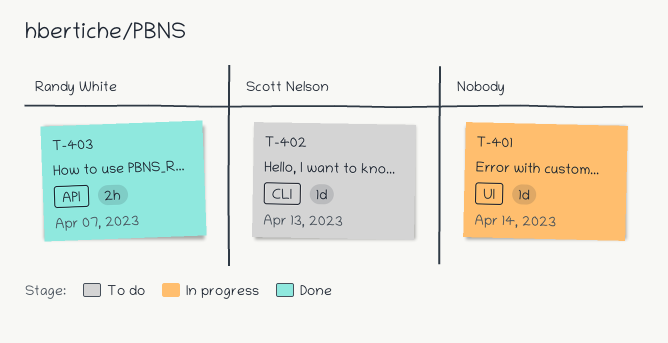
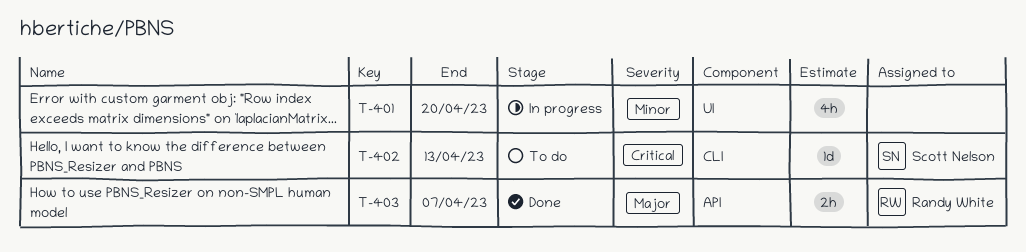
T-401, estimate: 1d -> 4h
T-401, due: Apr 14 -> Apr 20

